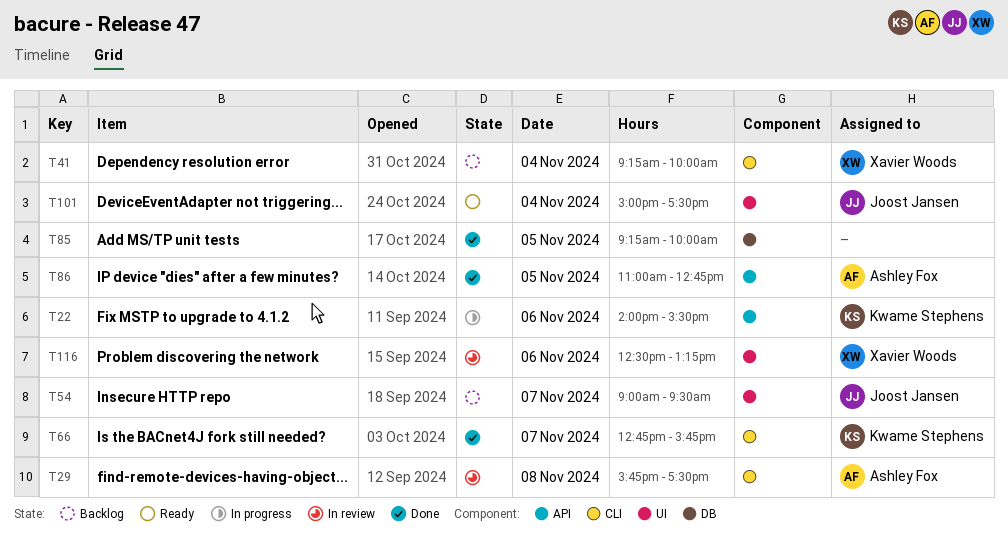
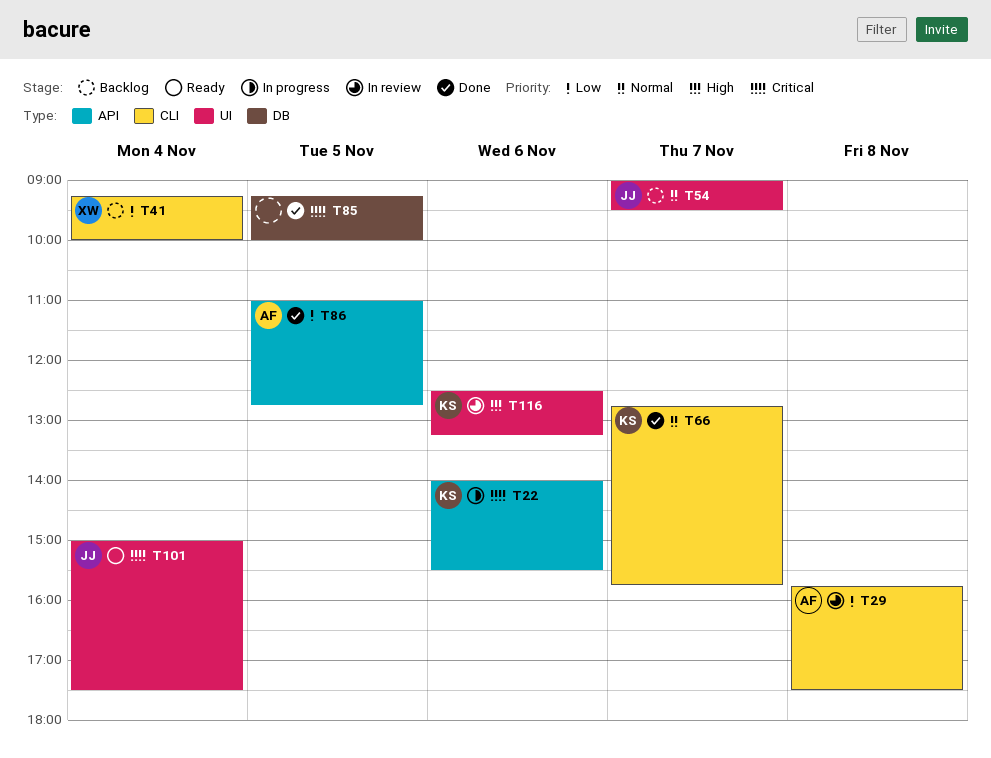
T116, owner: Xavier Woods -> Kwame Stephens

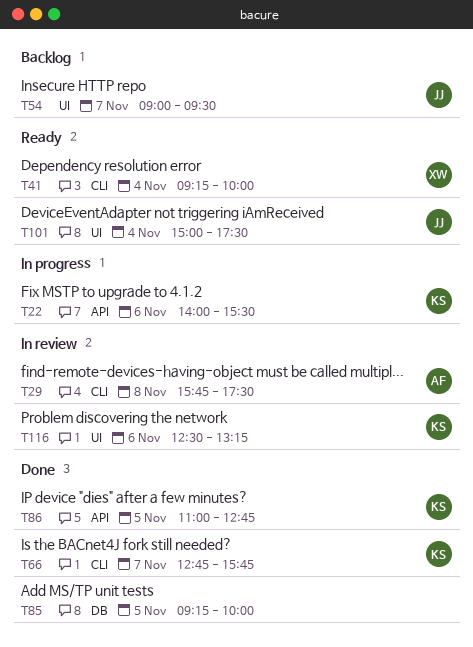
T41, status: Backlog -> Ready
T86, owner: AF -> KS

